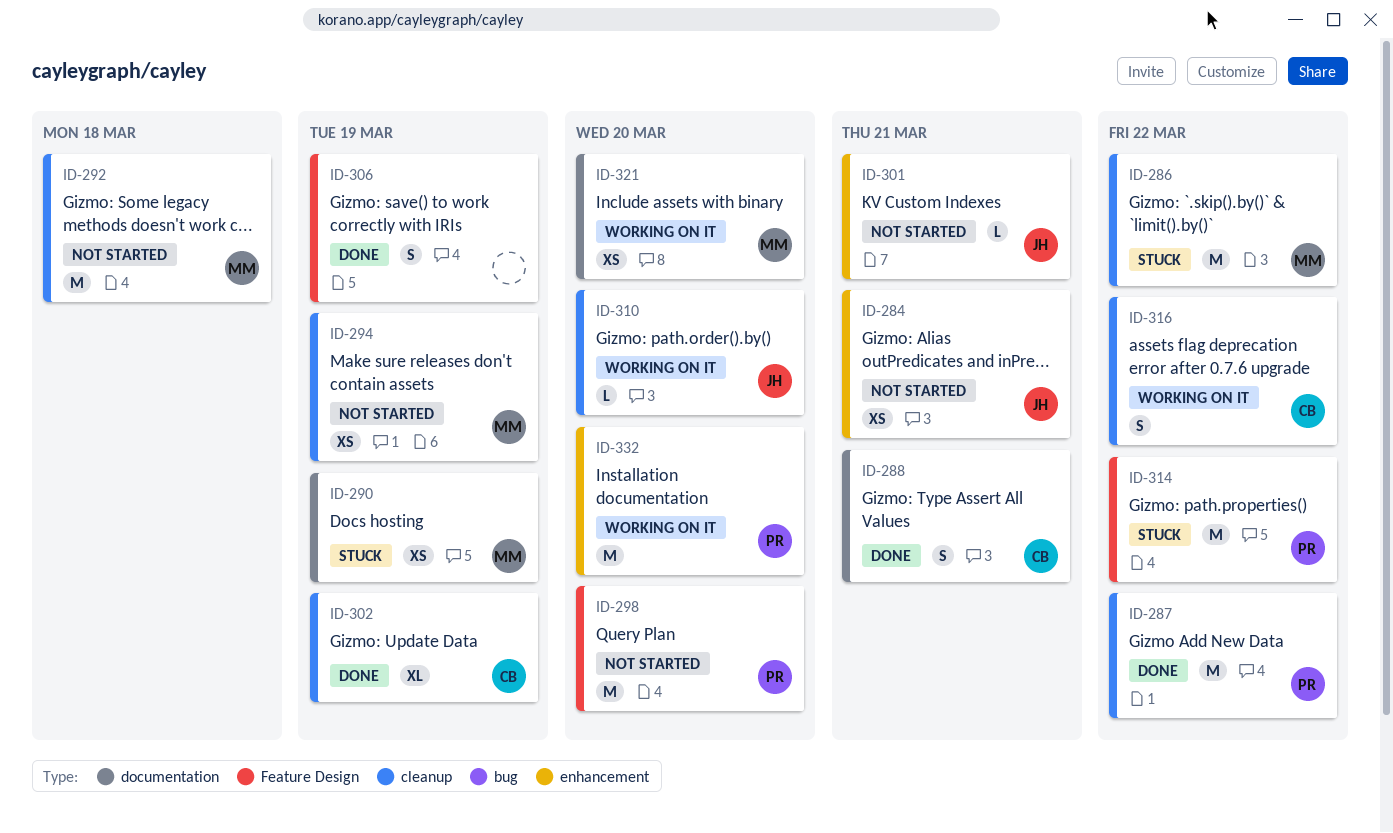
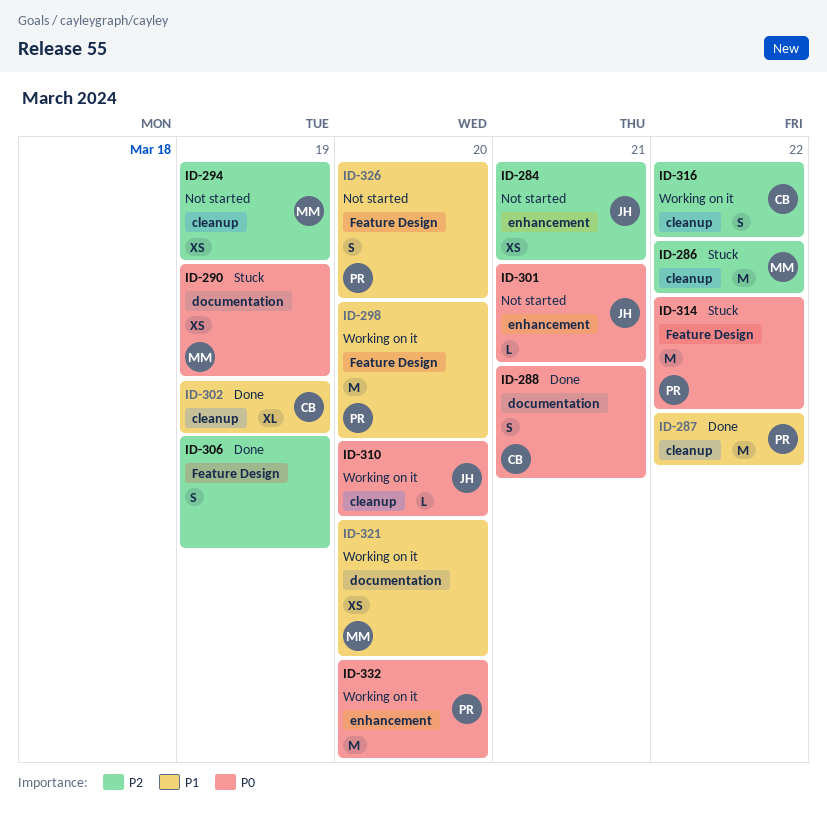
ID-292: present -> none
ID-298, status: Not started -> Working on it
ID-326: none -> present

